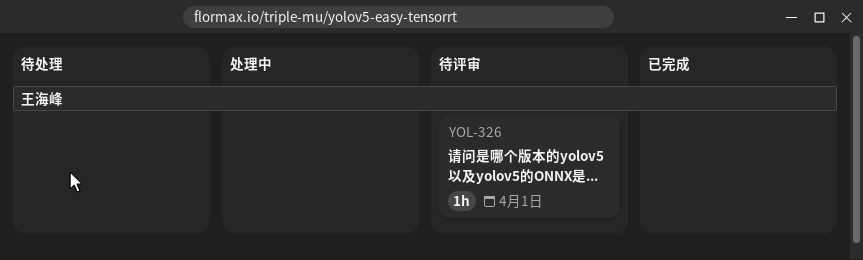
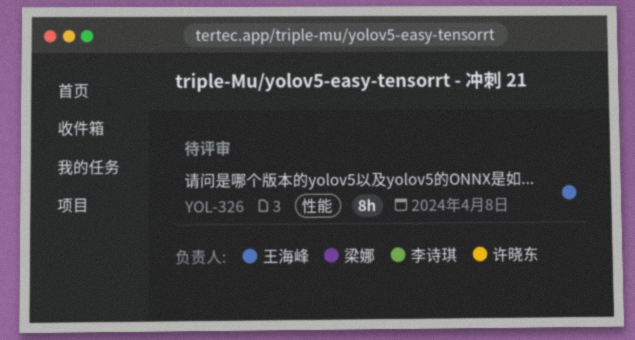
YOL-326, estimate: 1h -> 8h
YOL-326, due: Apr 1 -> Apr 8

